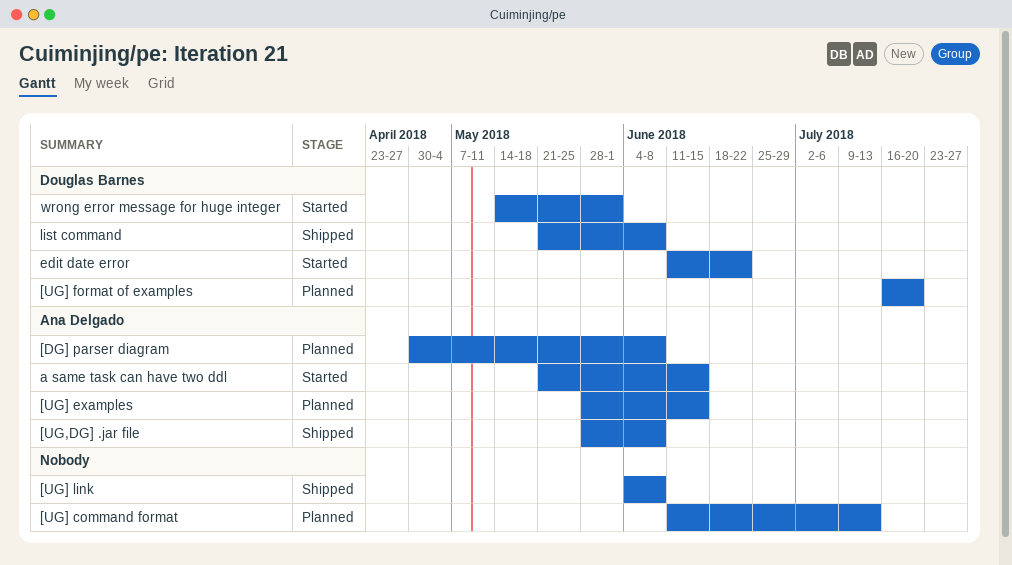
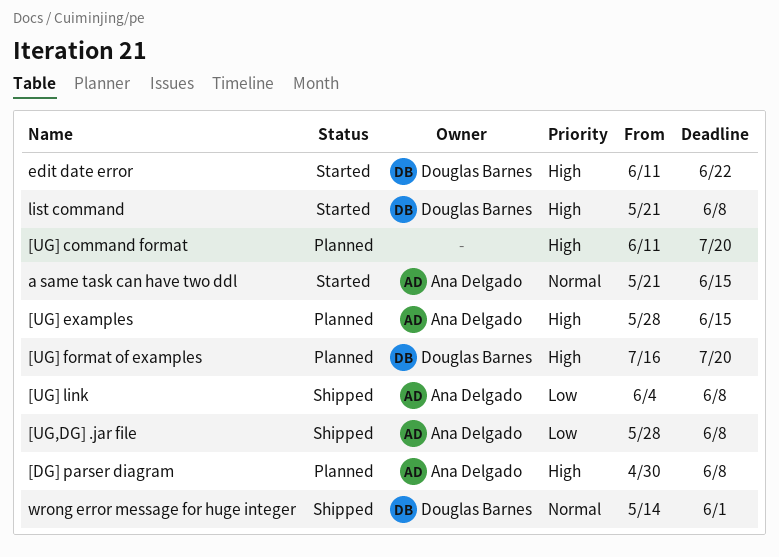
[UG] command format, due: Jul 13 -> Jul 20
[UG] link, owner: none -> Ana Delgado
list command, status: Shipped -> Started
wrong error message for huge integer, status: Started -> Shipped

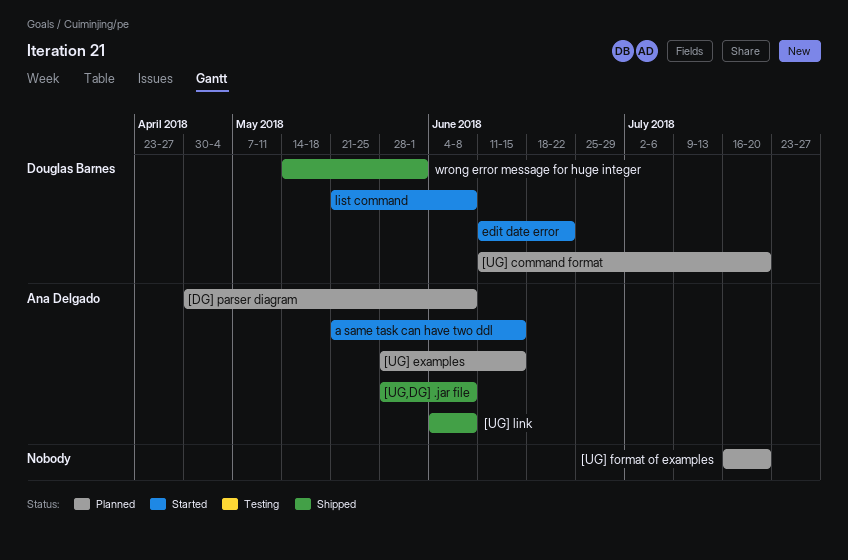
[UG] command format, owner: none -> Douglas Barnes
[UG] format of examples, owner: Douglas Barnes -> none

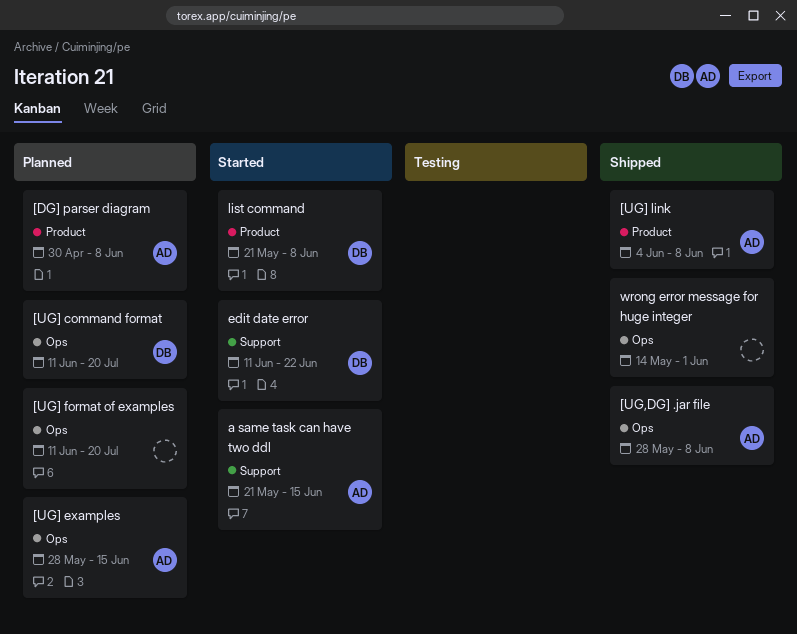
[UG] format of examples, start: Jul 16 -> Jun 11
wrong error message for huge integer, owner: Douglas Barnes -> none

